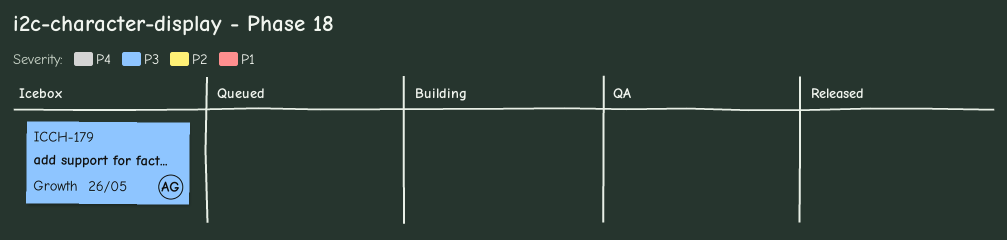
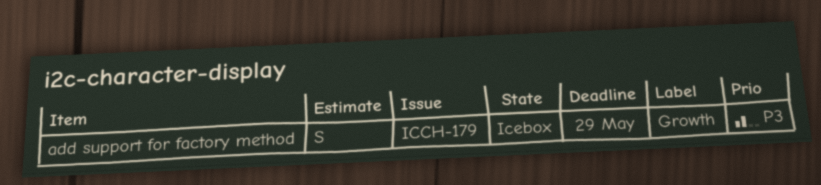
ICCH-179, due: May 26 -> May 29

